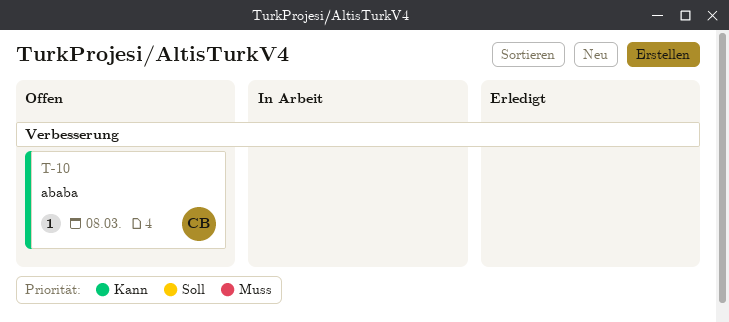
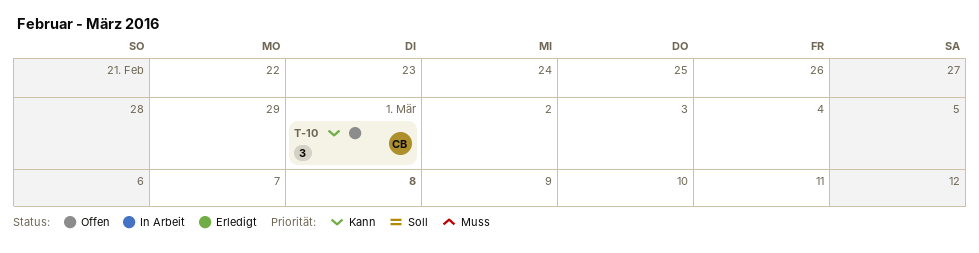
T-10, estimate: 1 -> 3
T-10, due: Mar 8 -> Mar 1

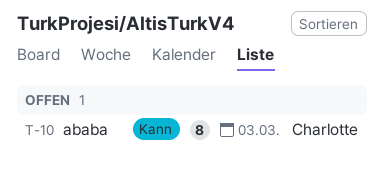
T-10, estimate: 3 -> 8
T-10, due: Mar 1 -> Mar 3

